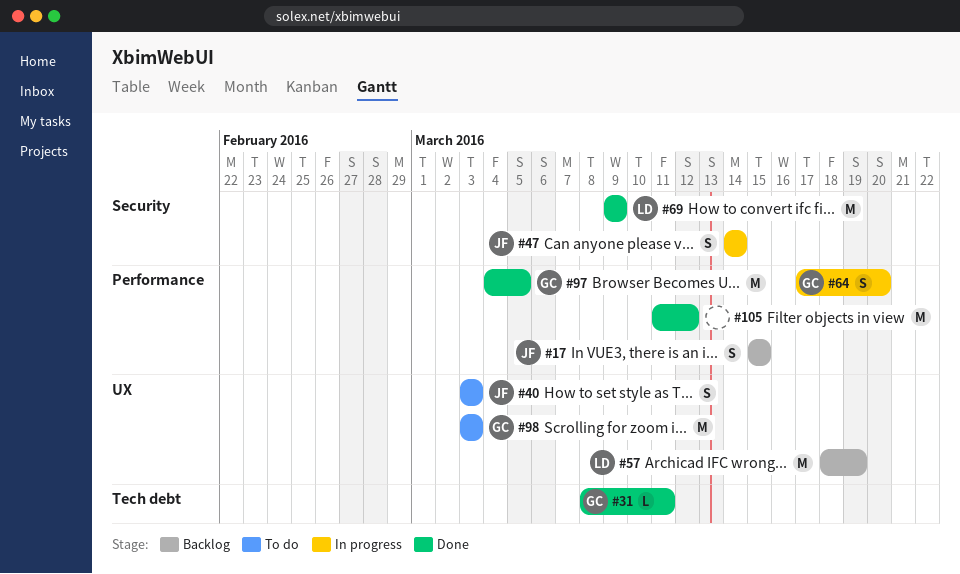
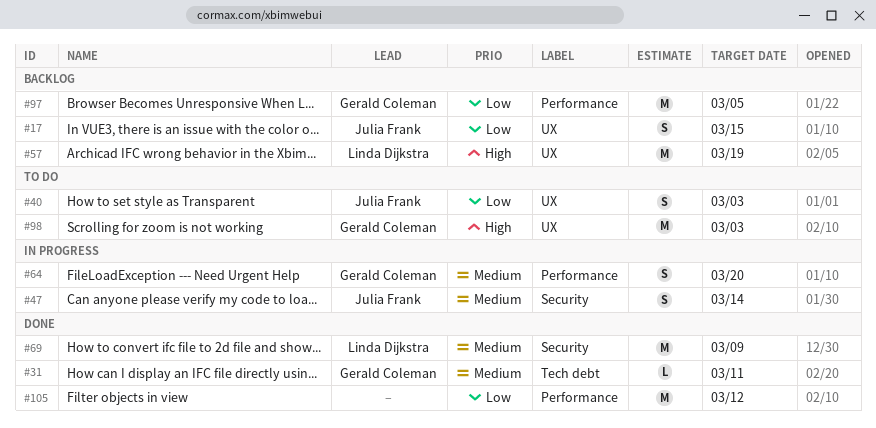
#17, label: Performance -> UX
#97, status: Done -> Backlog

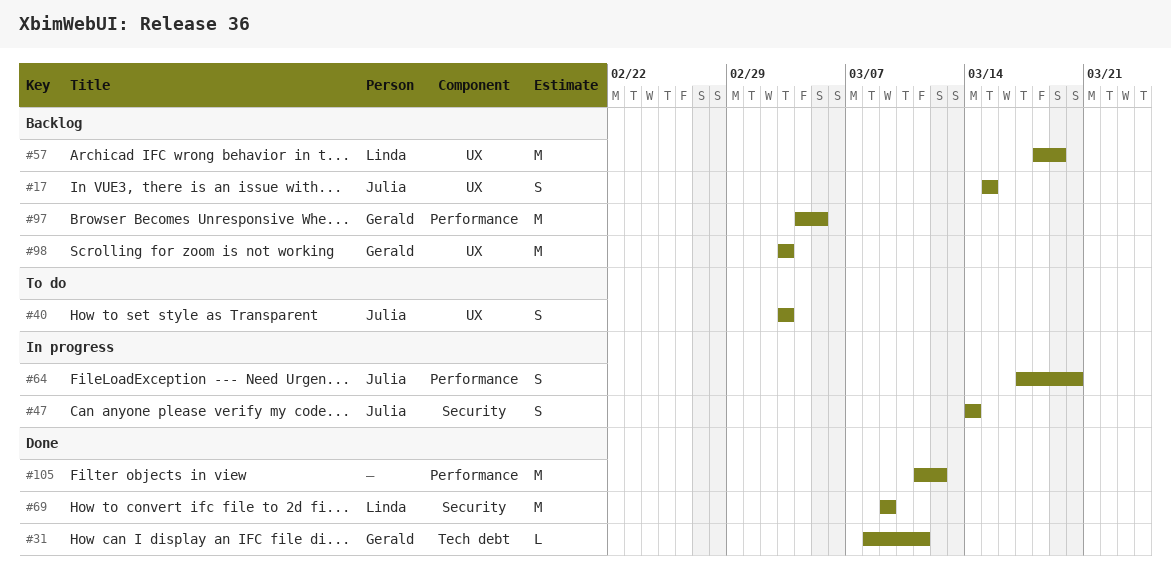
#64, owner: Gerald Coleman -> Julia Frank
#98, status: To do -> Backlog

